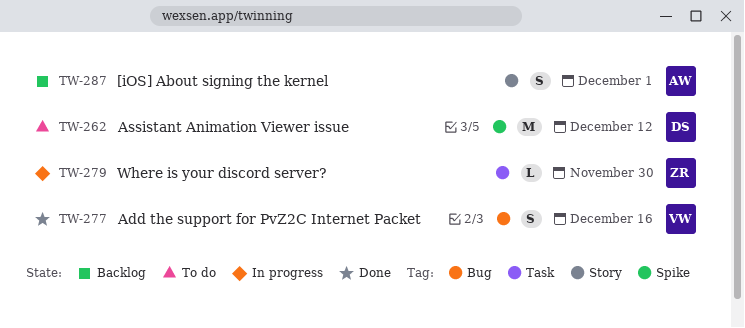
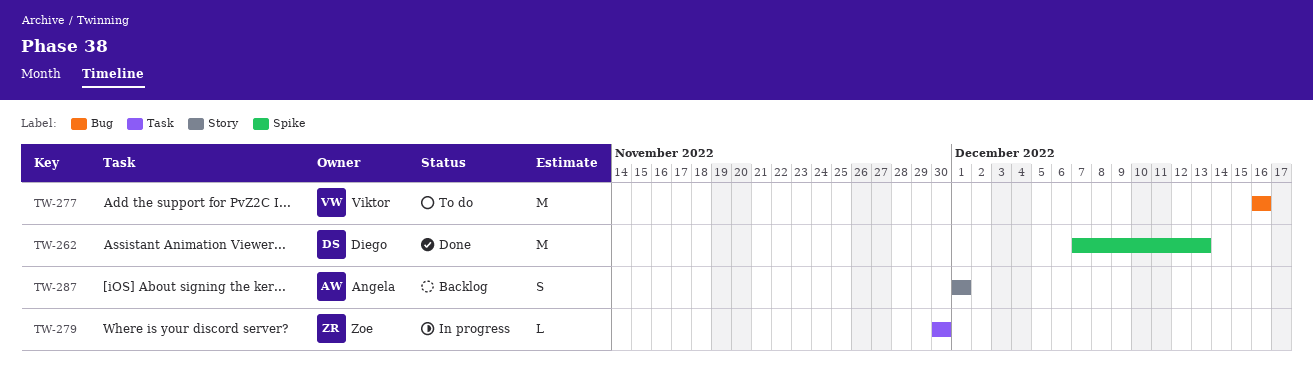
TW-262, status: To do -> Done
TW-262, due: Dec 12 -> Dec 13
TW-277, status: Done -> To do
TW-277, estimate: S -> M

